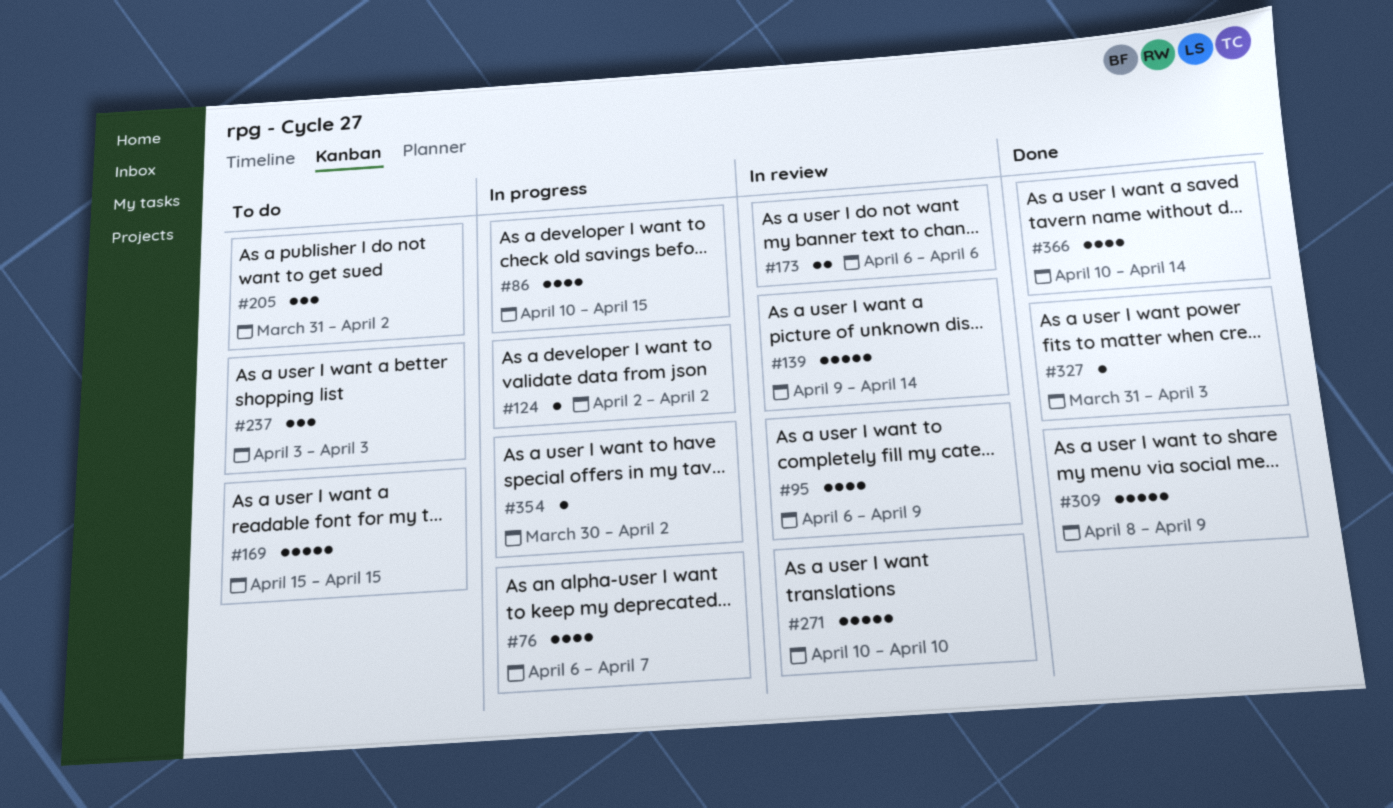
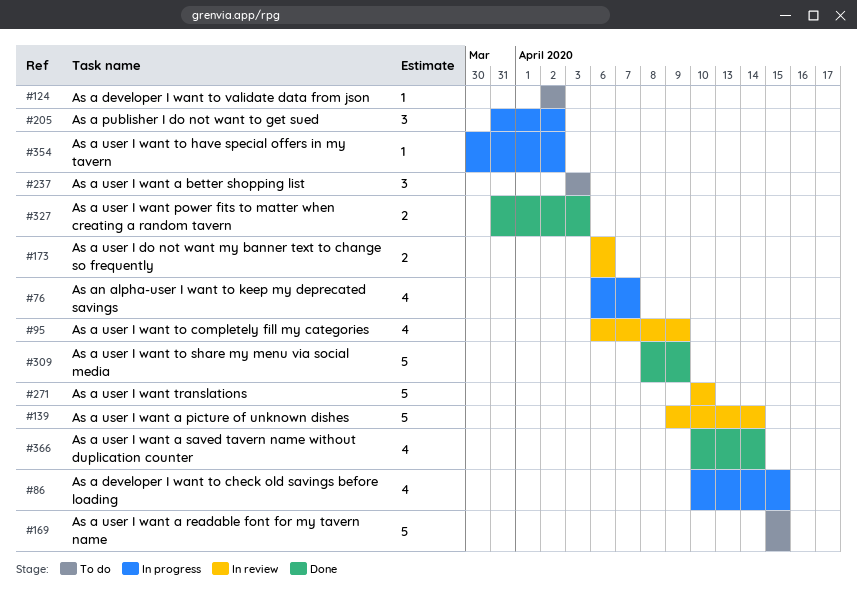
#124, status: In progress -> To do
#205, status: To do -> In progress
#327, estimate: 1 -> 2

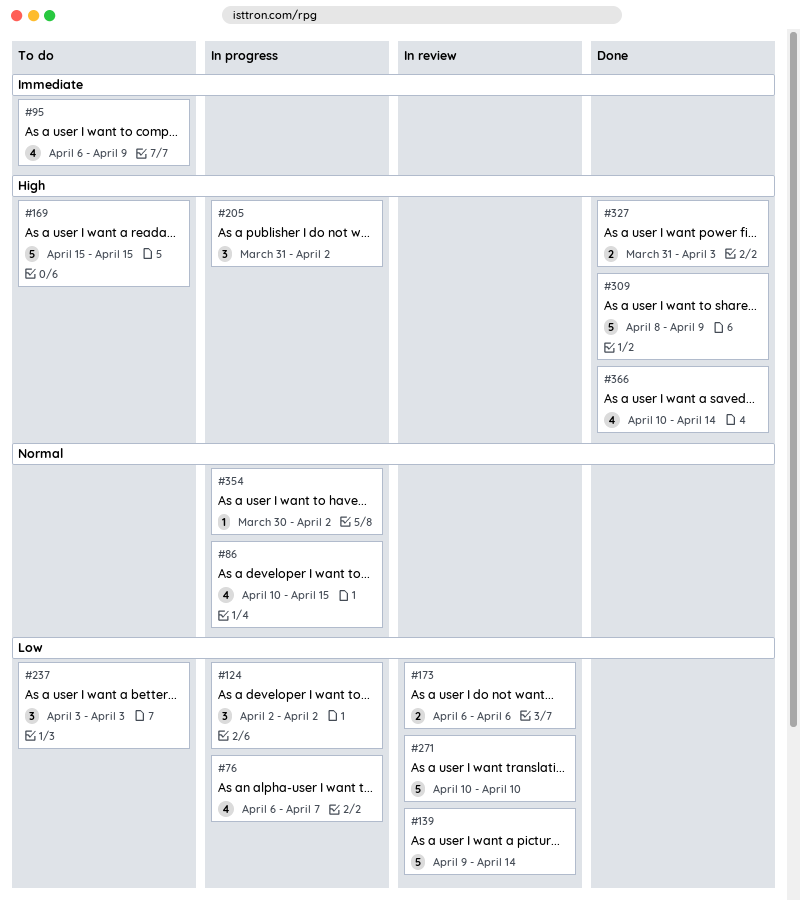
#95, status: In review -> To do
#124, status: To do -> In progress
#124, estimate: 1 -> 3

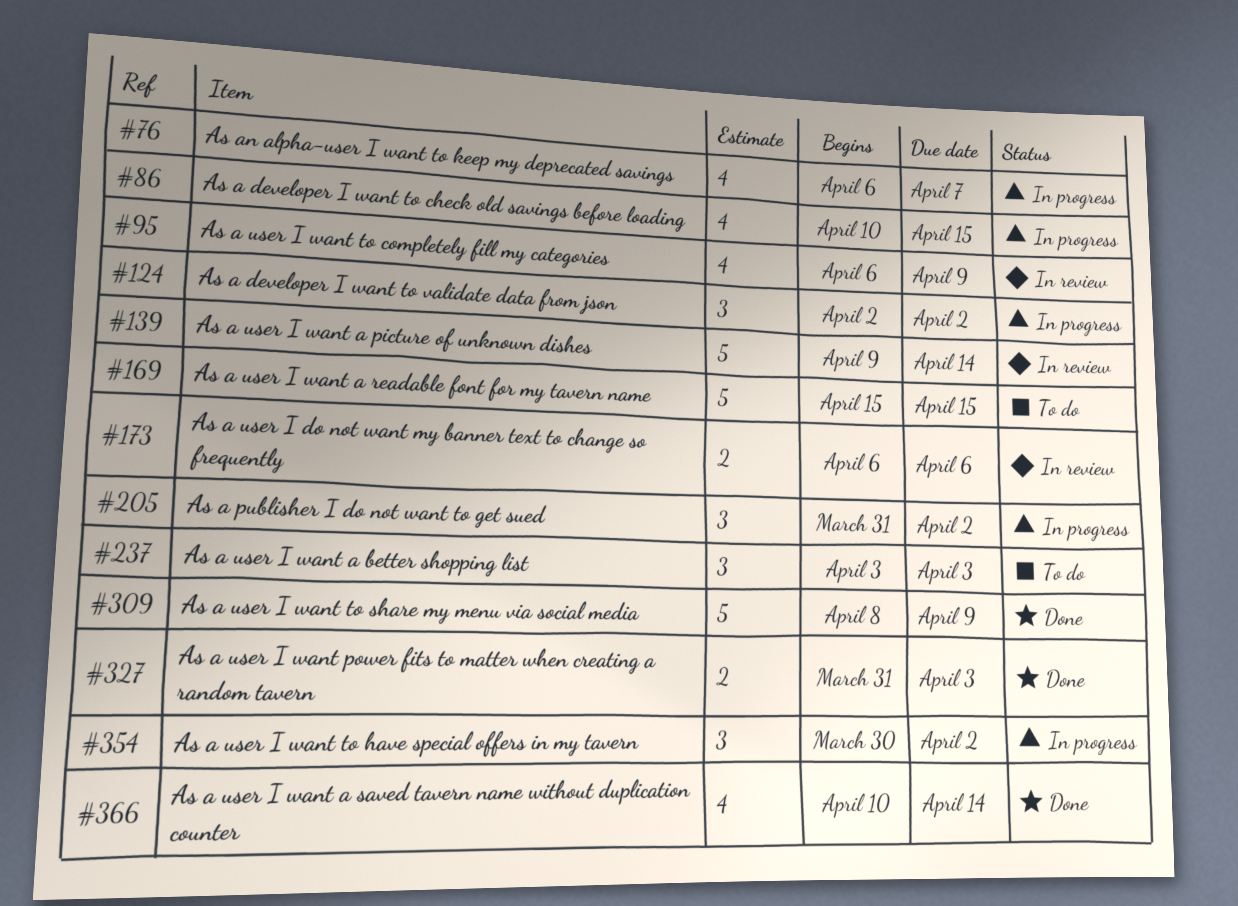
#95, status: To do -> In review
#271: present -> none
#354, estimate: 1 -> 3

